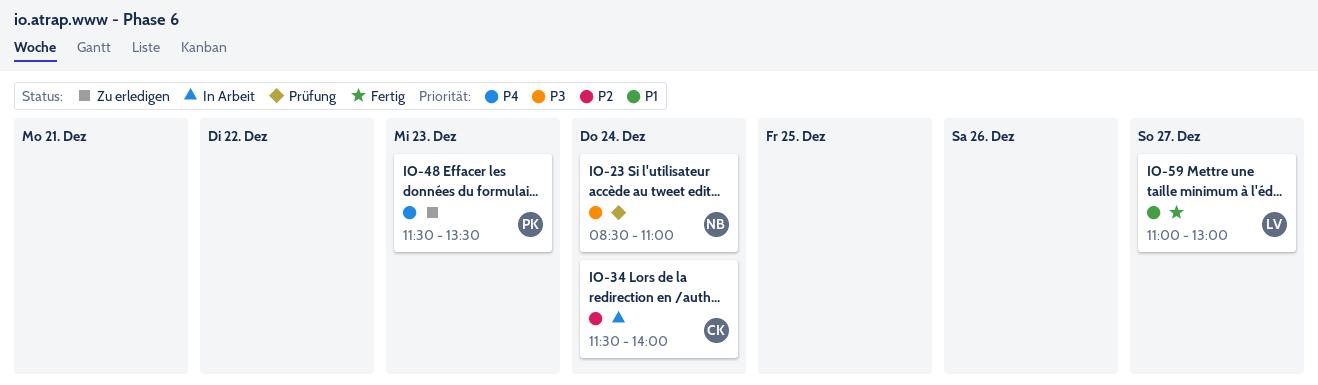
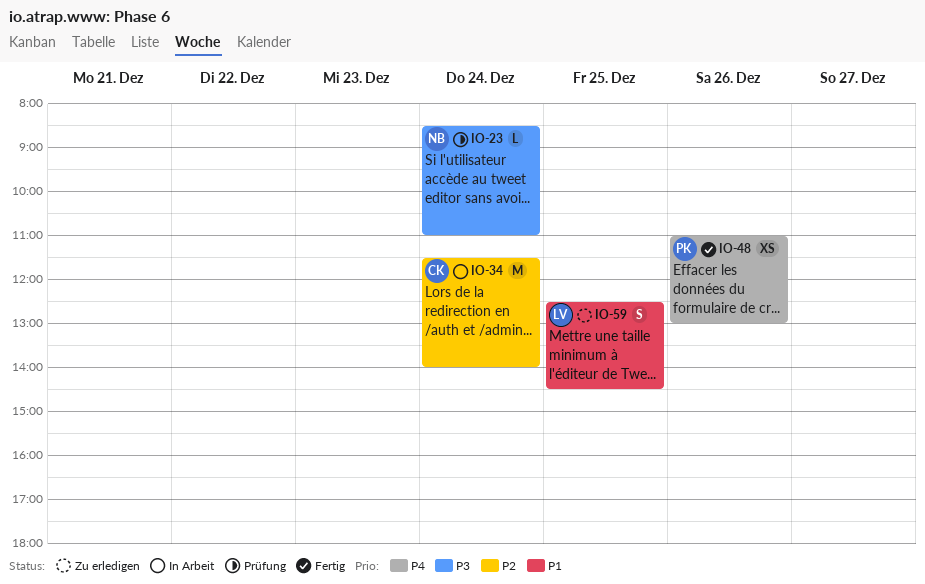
IO-48, status: Zu erledigen -> Fertig
IO-48, day: Dec 23 -> Dec 26
IO-48, begins: 11:30 -> 11:00
IO-48, ends: 13:30 -> 13:00
IO-59, status: Fertig -> Zu erledigen
IO-59, day: Dec 27 -> Dec 25
IO-59, begins: 11:00 -> 12:30
IO-59, ends: 13:00 -> 14:30

